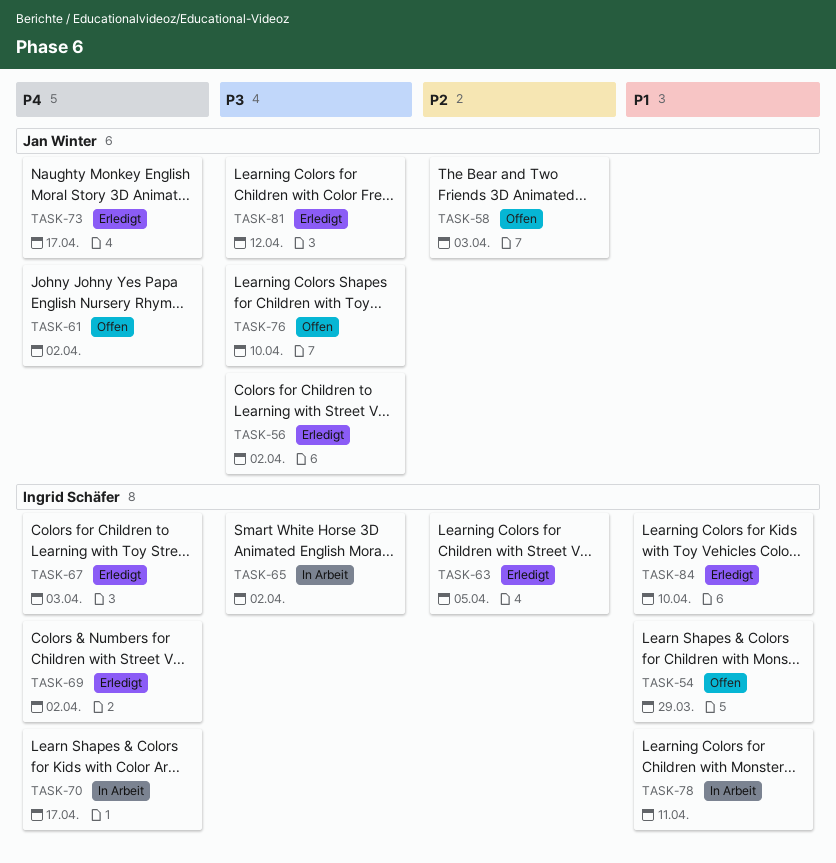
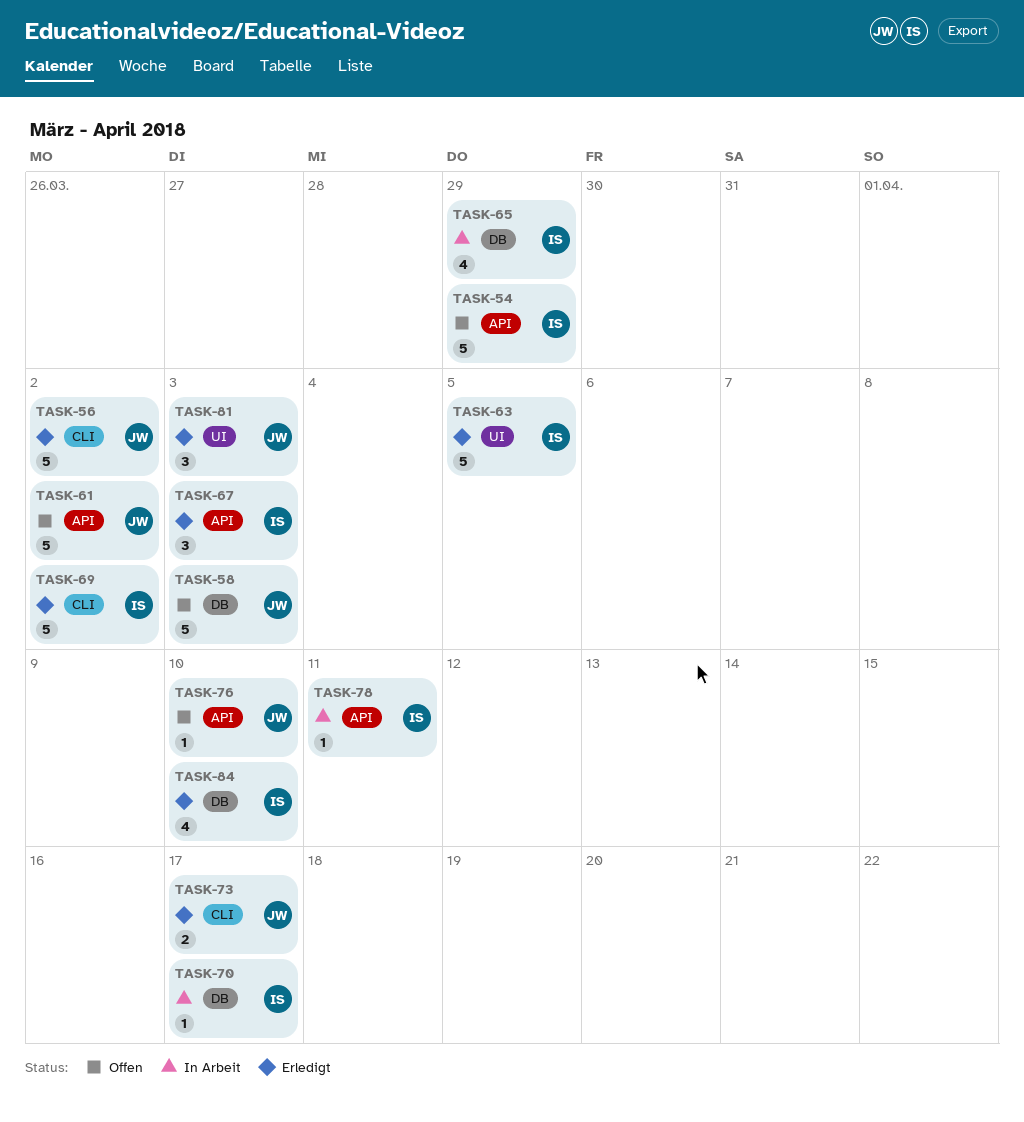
TASK-65, due: Apr 2 -> Mar 29
TASK-81, due: Apr 12 -> Apr 3

